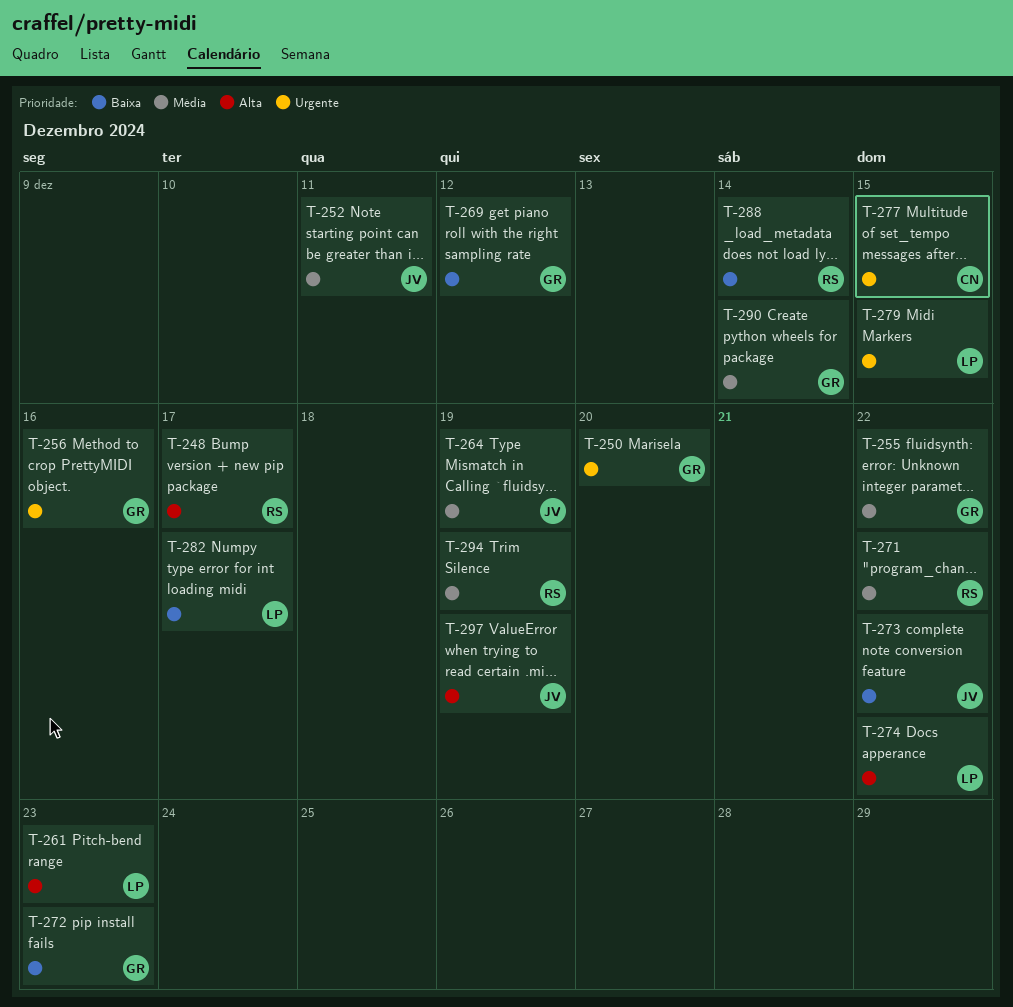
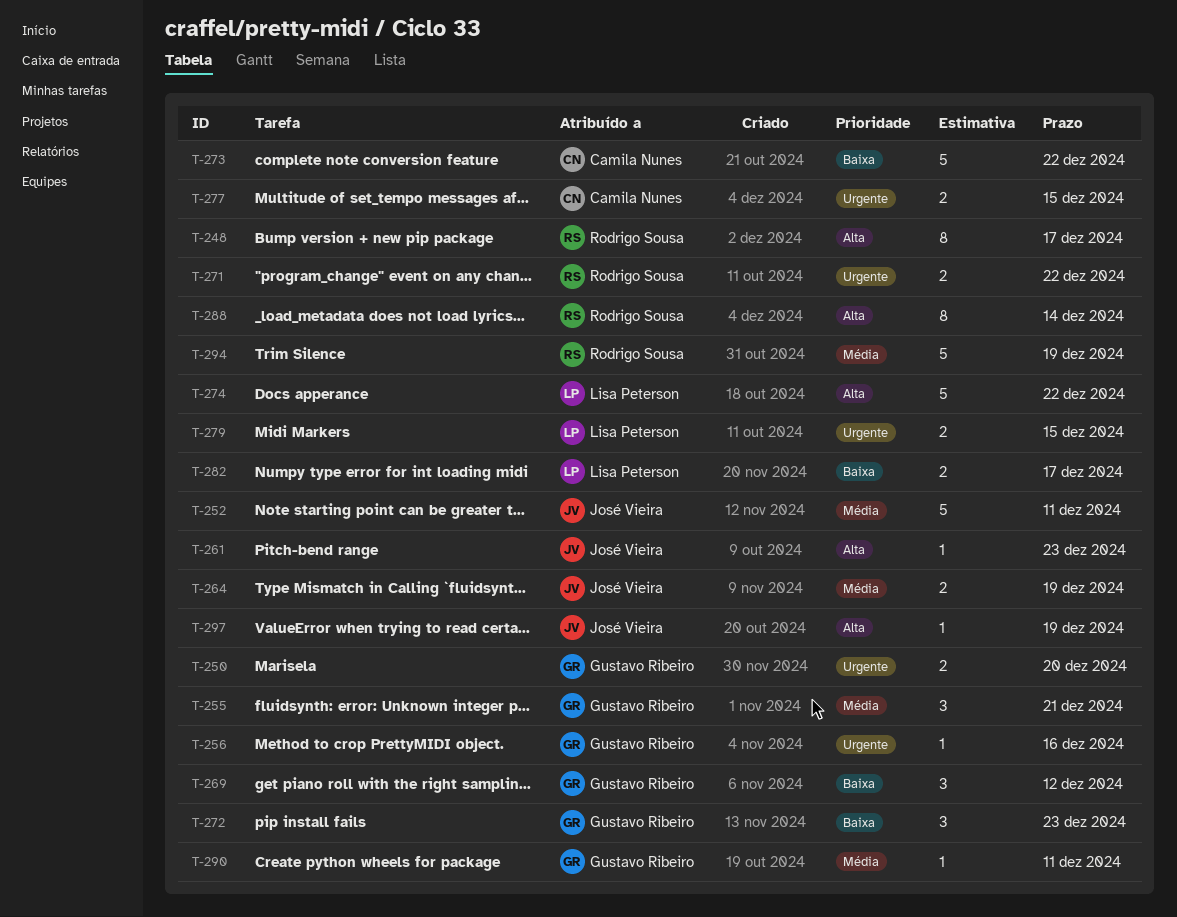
T-255, due: Dec 22 -> Dec 21
T-261, owner: Lisa Peterson -> José Vieira
T-271, priority: Média -> Urgente
T-273, owner: José Vieira -> Camila Nunes
T-288, priority: Baixa -> Alta
T-290, due: Dec 14 -> Dec 11

